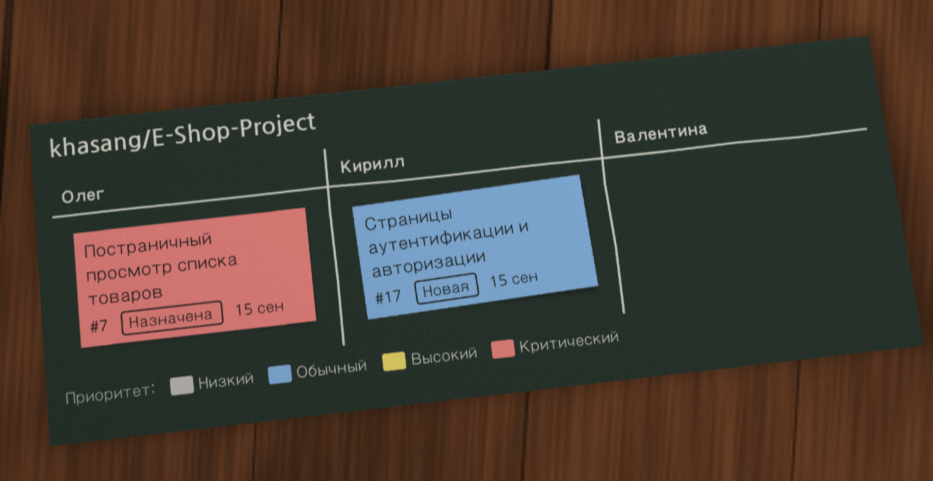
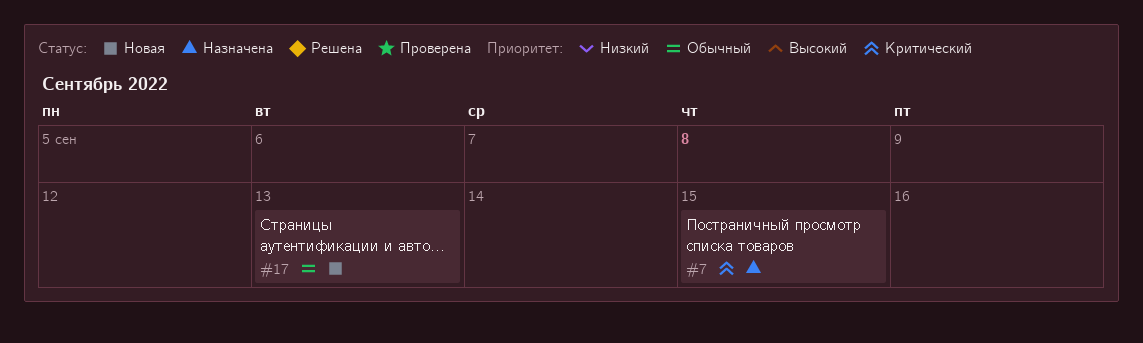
#17, due: Sep 15 -> Sep 13

